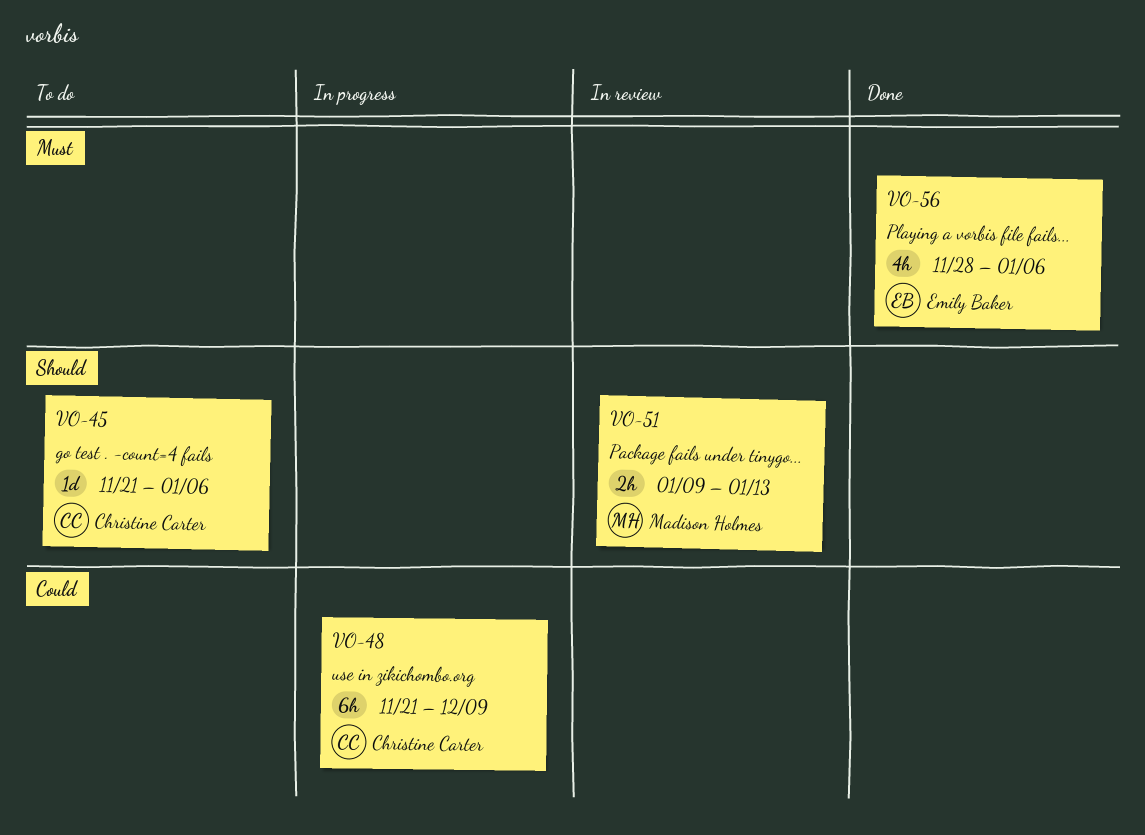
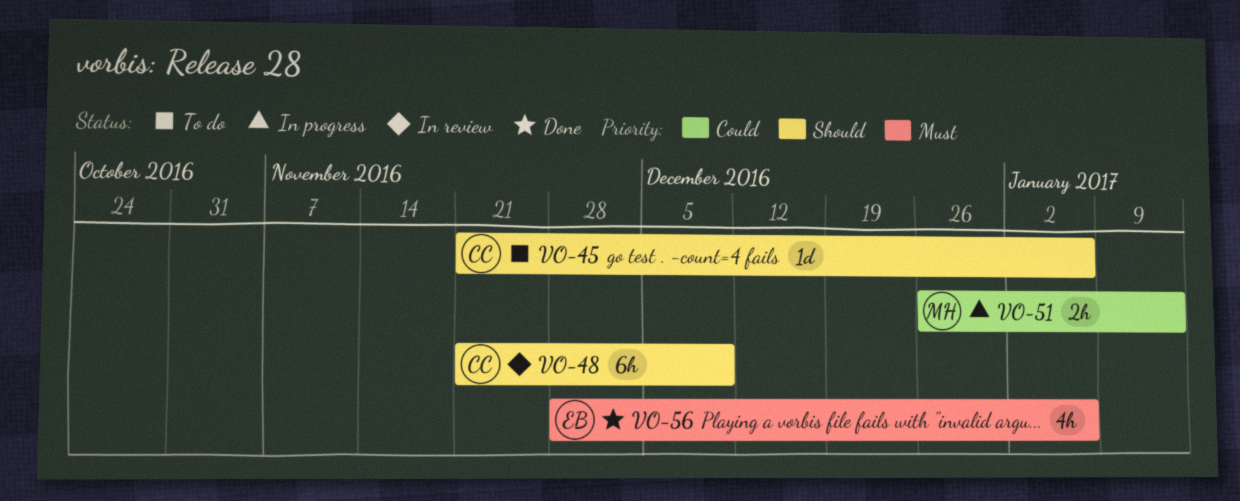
VO-48, status: In progress -> In review
VO-48, priority: Could -> Should
VO-51, status: In review -> In progress
VO-51, priority: Should -> Could
VO-51, start: Jan 9 -> Dec 26

